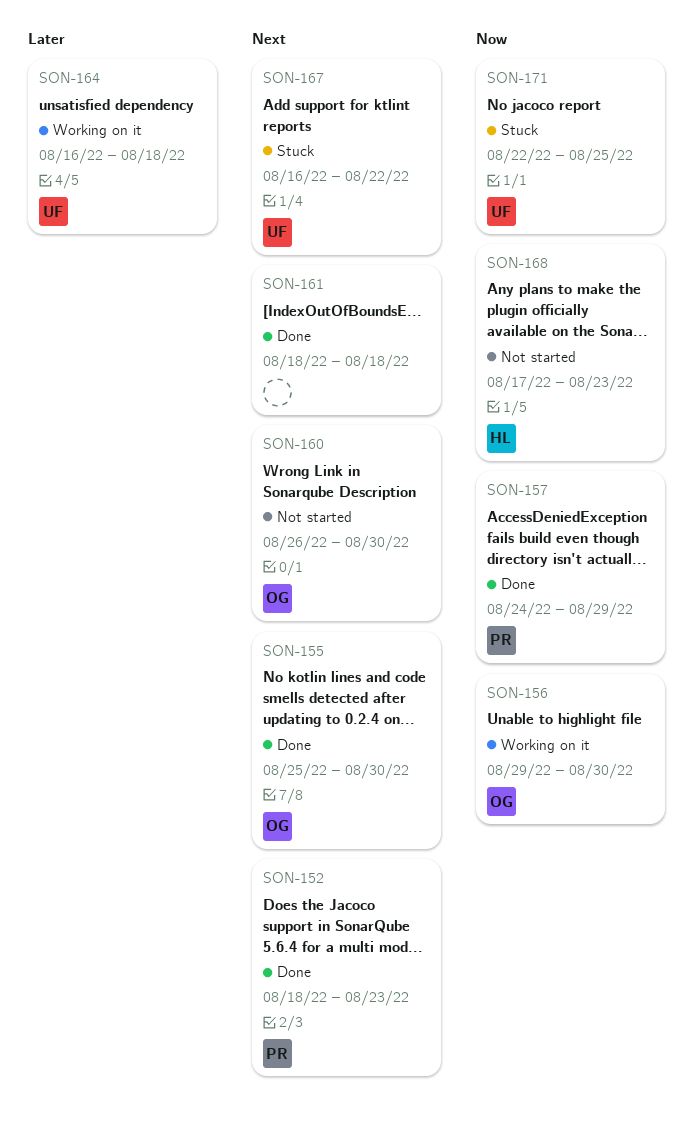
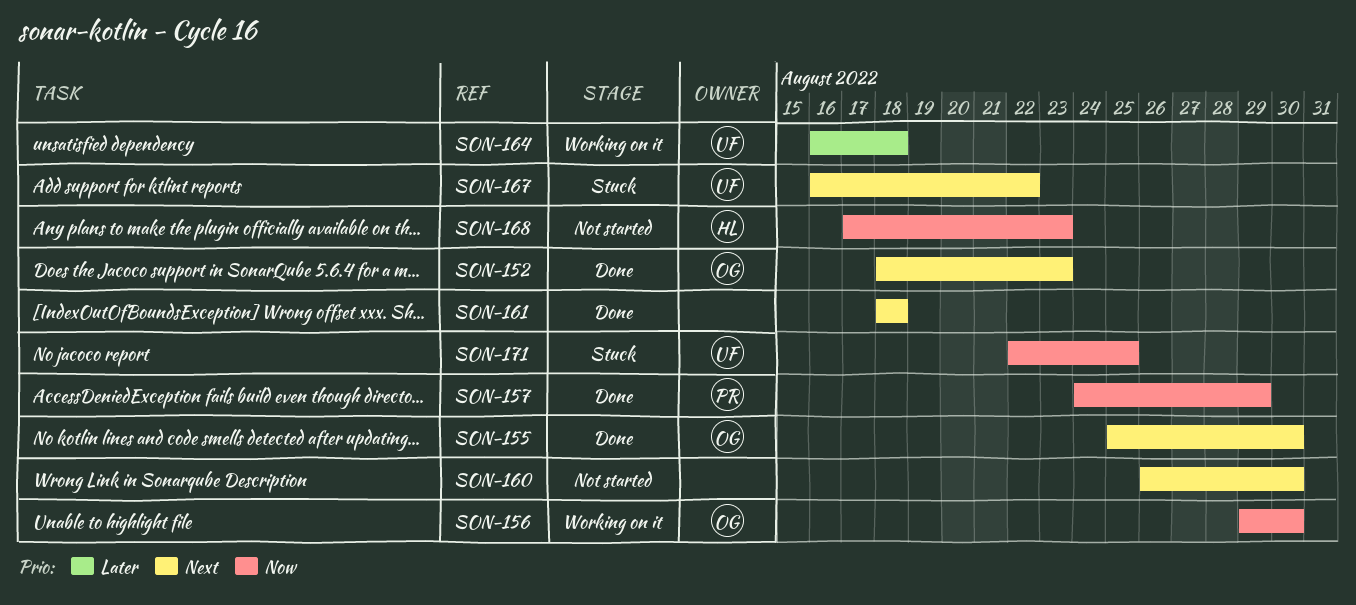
SON-152, owner: PR -> OG
SON-160, owner: OG -> none

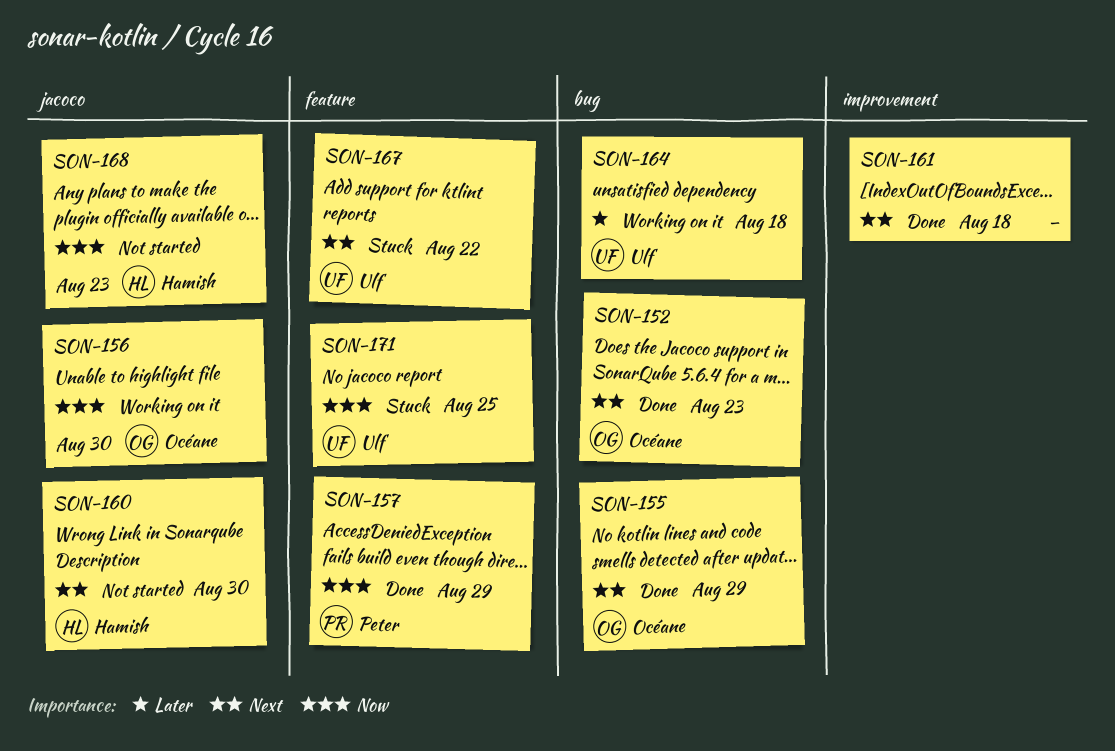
SON-155, due: Aug 30 -> Aug 29
SON-160, owner: none -> Hamish

